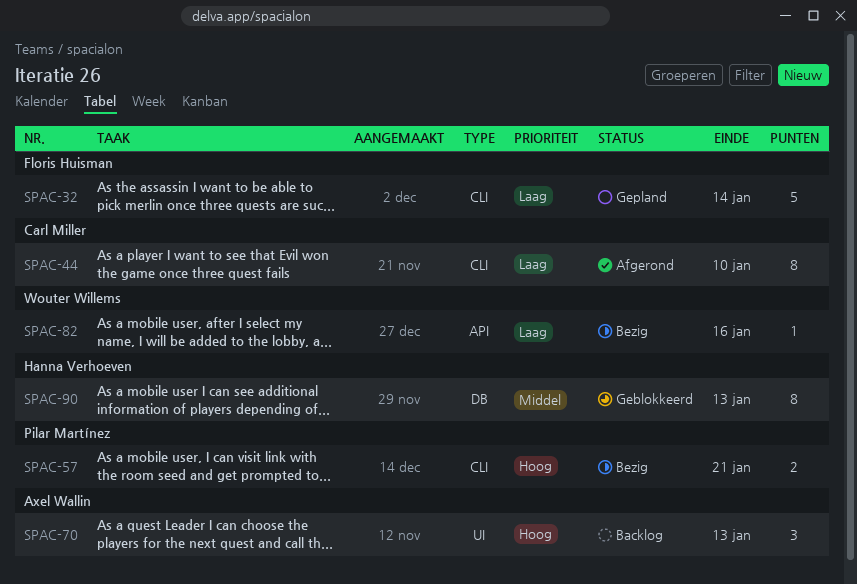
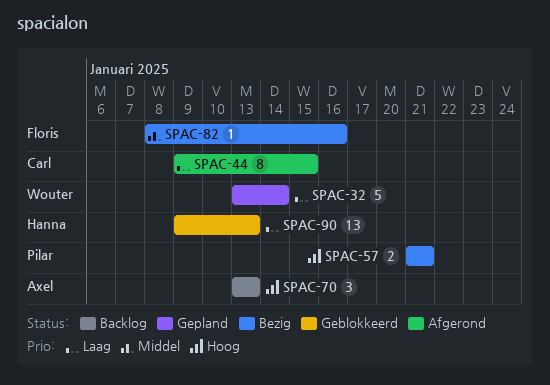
SPAC-32, owner: Floris Huisman -> Wouter Willems
SPAC-44, due: Jan 10 -> Jan 15
SPAC-82, owner: Wouter Willems -> Floris Huisman
SPAC-82, priority: Laag -> Middel
SPAC-90, priority: Middel -> Laag
SPAC-90, estimate: 8 -> 13

